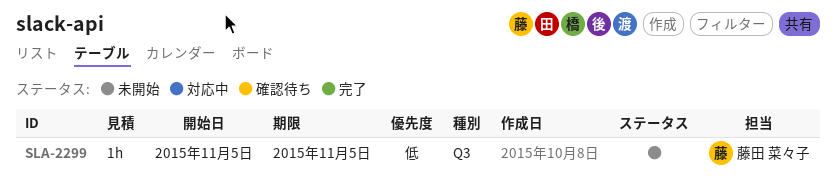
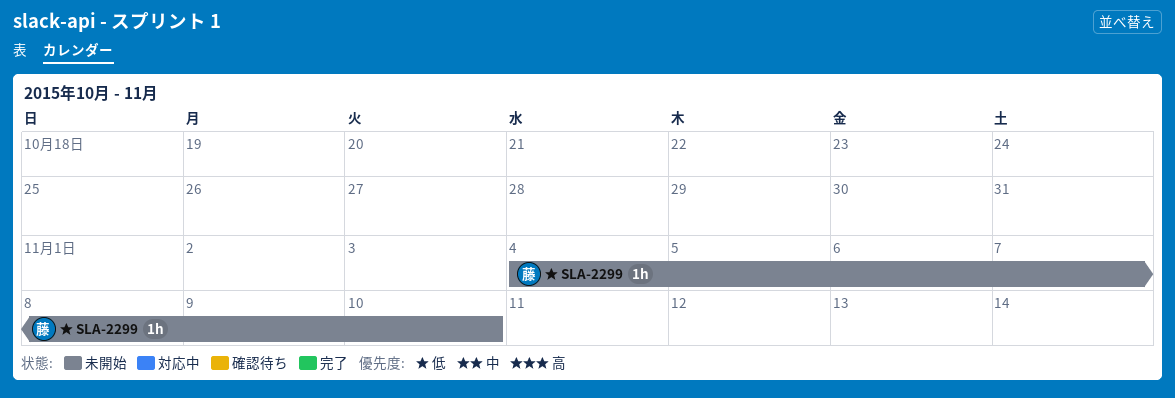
SLA-2299, start: Nov 5 -> Nov 4
SLA-2299, due: Nov 5 -> Nov 10

